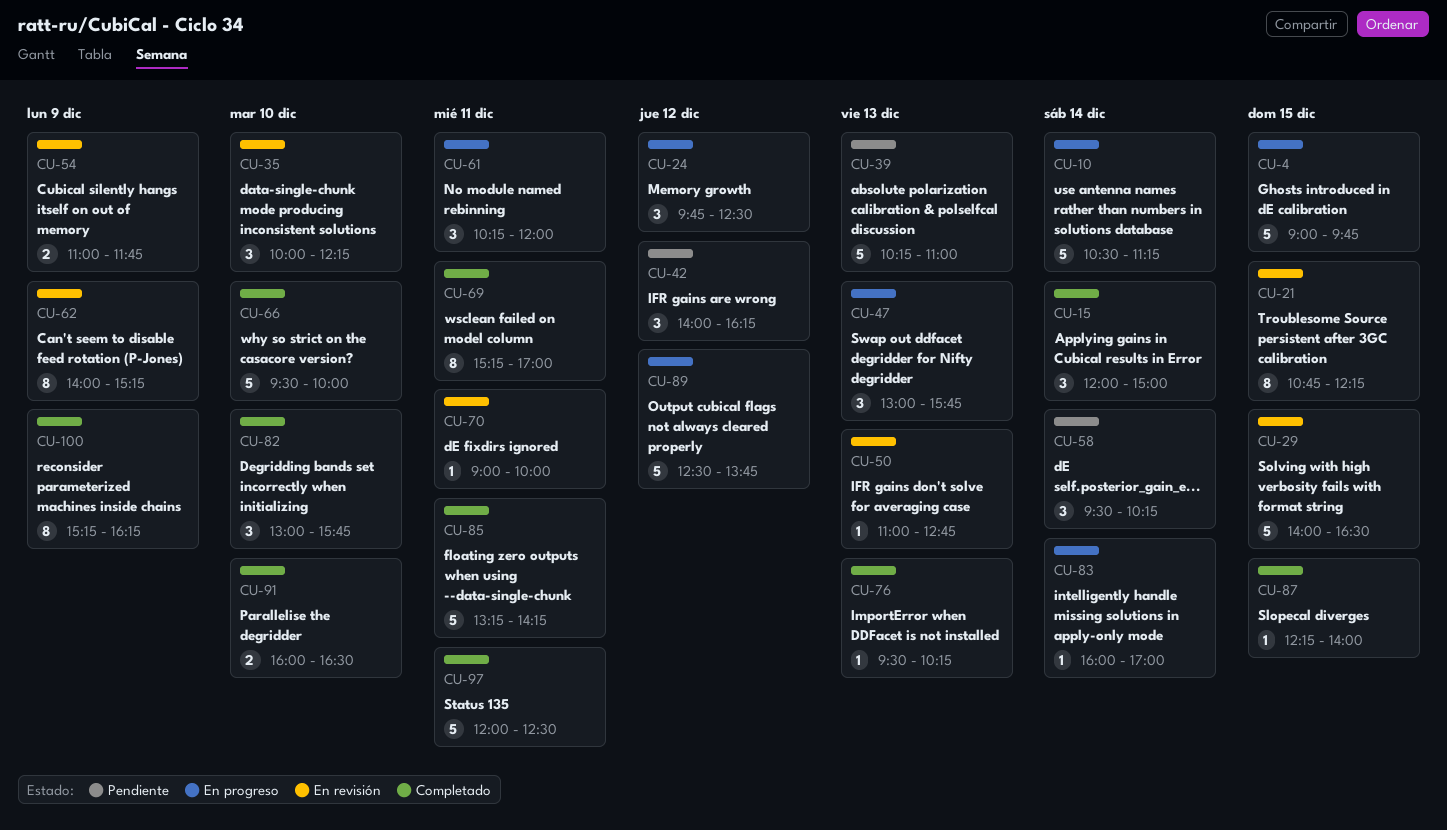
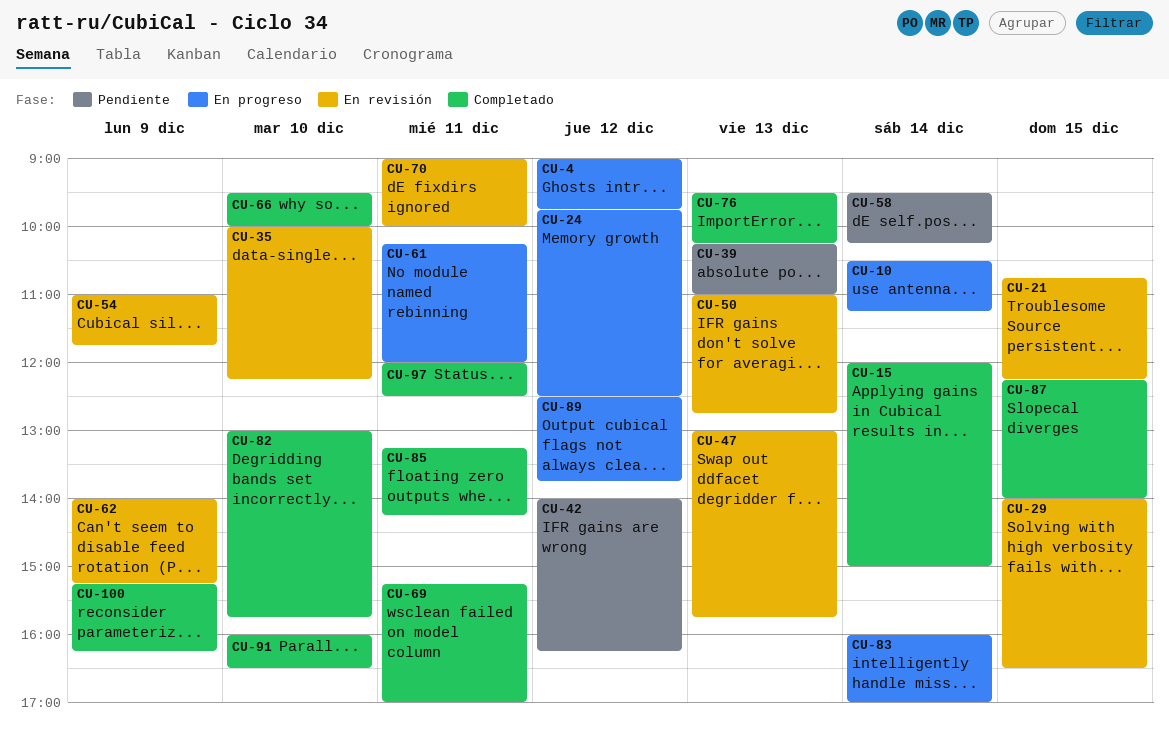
CU-4, day: Dec 15 -> Dec 12
CU-47, status: En progreso -> En revisión

